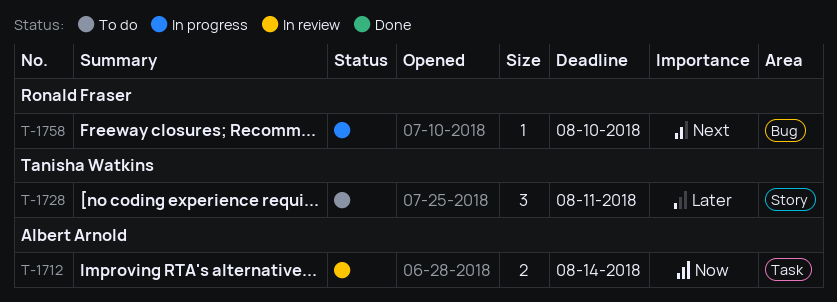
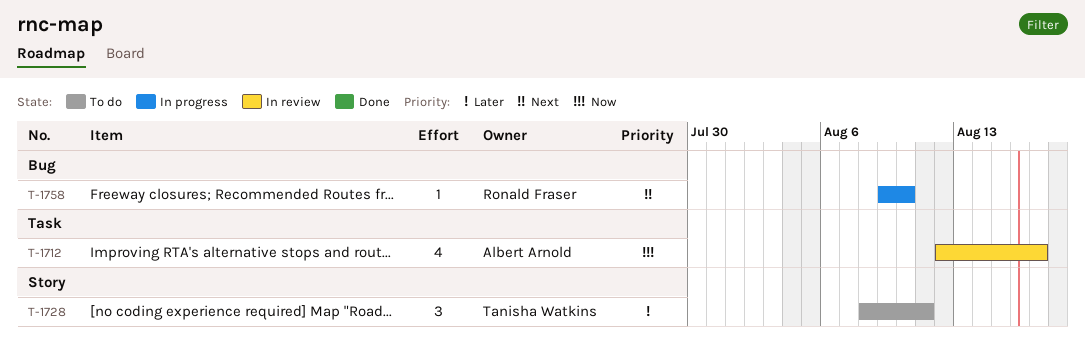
T-1712, estimate: 2 -> 4
T-1712, due: Aug 14 -> Aug 17

